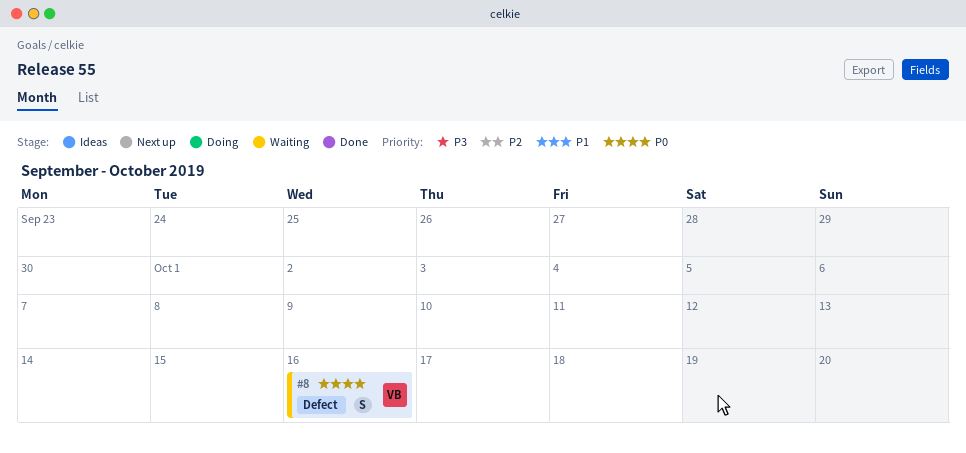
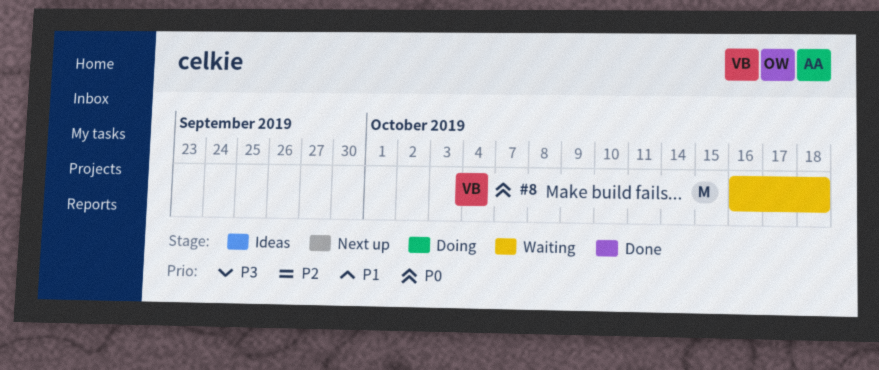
#8, estimate: S -> M
#8, due: Oct 16 -> Oct 18

